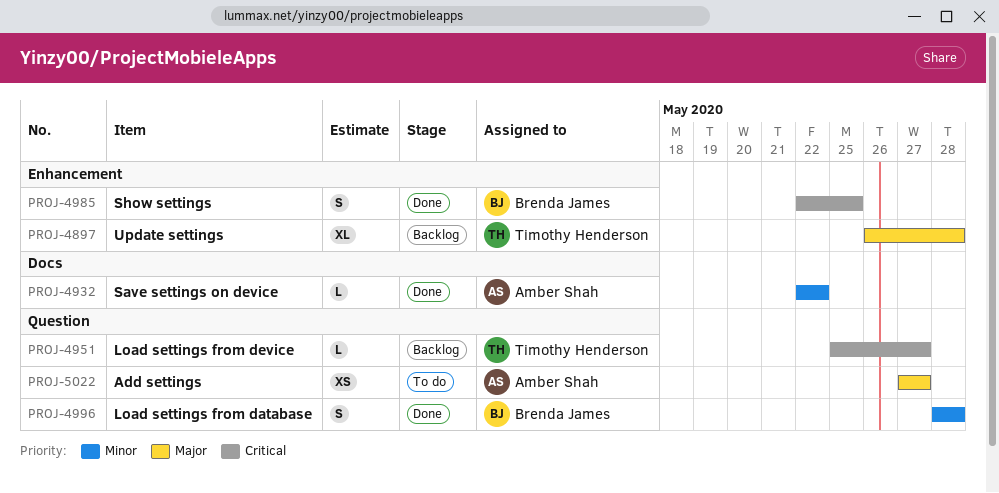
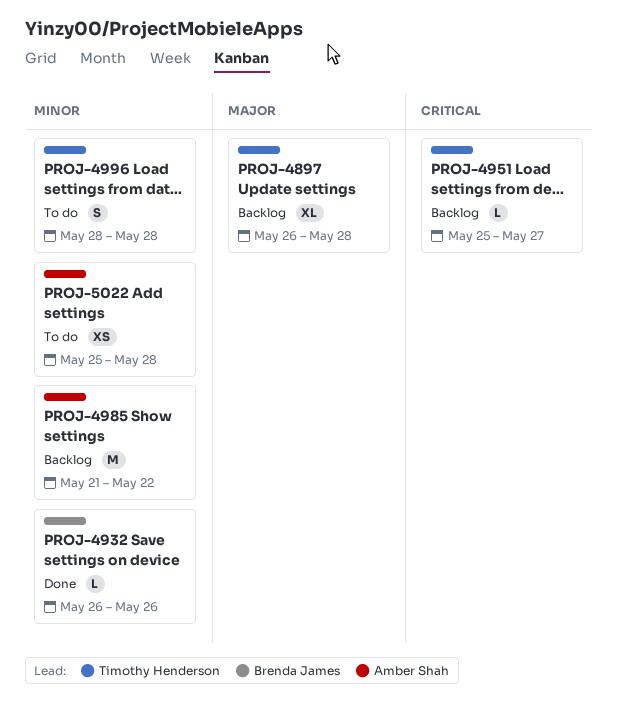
PROJ-4932, owner: Amber Shah -> Brenda James
PROJ-4932, start: May 22 -> May 26
PROJ-4932, due: May 22 -> May 26
PROJ-4985, status: Done -> Backlog
PROJ-4985, owner: Brenda James -> Amber Shah
PROJ-4985, priority: Critical -> Minor
PROJ-4985, estimate: S -> M
PROJ-4985, start: May 22 -> May 21
PROJ-4985, due: May 25 -> May 22
PROJ-4996, status: Done -> To do
PROJ-4996, owner: Brenda James -> Timothy Henderson
PROJ-5022, priority: Major -> Minor
PROJ-5022, start: May 27 -> May 25
PROJ-5022, due: May 27 -> May 28

